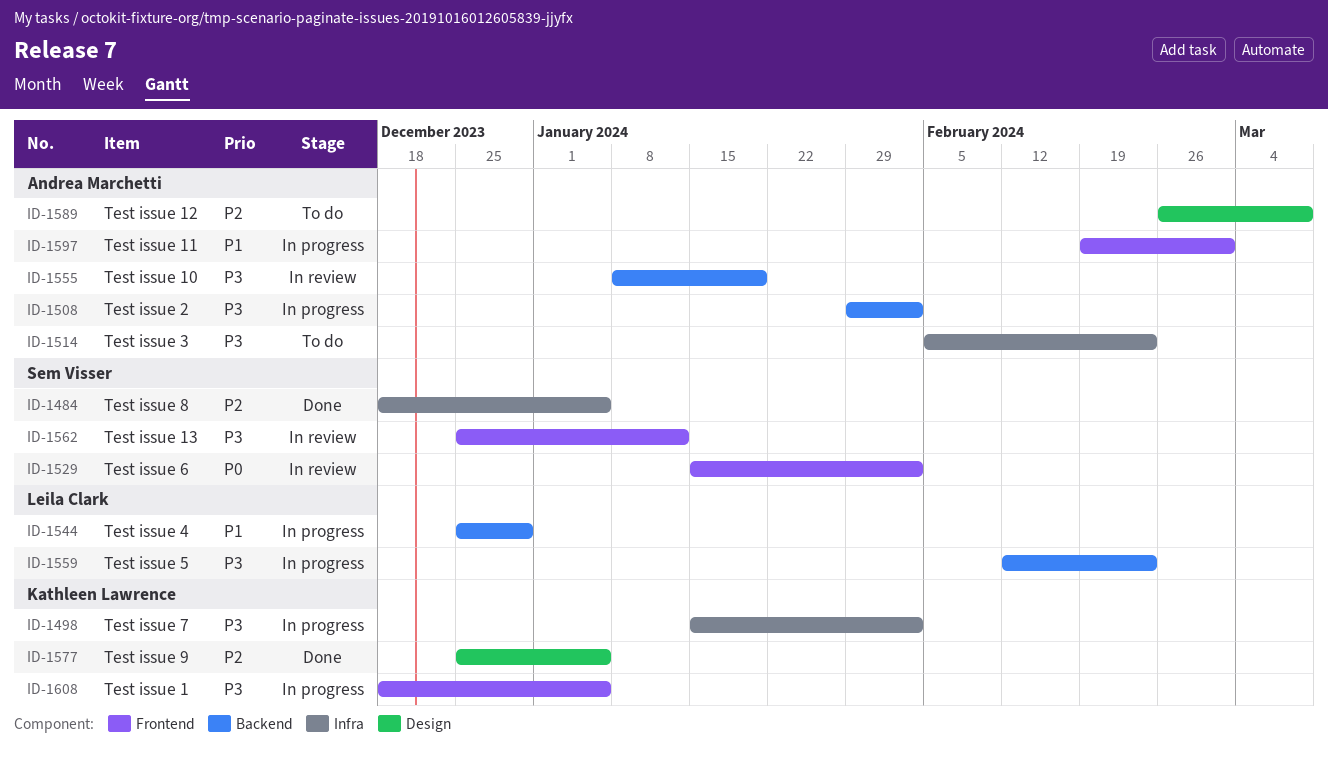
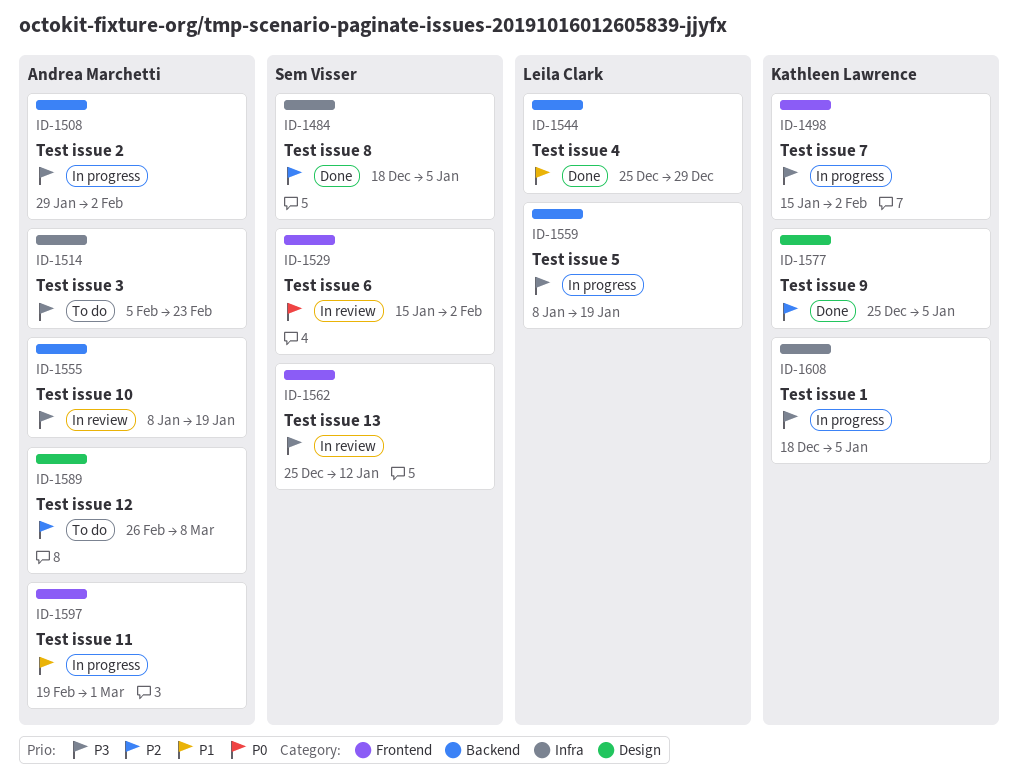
ID-1498, label: Infra -> Frontend
ID-1544, status: In progress -> Done
ID-1559, start: Feb 12 -> Jan 8
ID-1559, due: Feb 23 -> Jan 19
ID-1608, label: Frontend -> Infra

